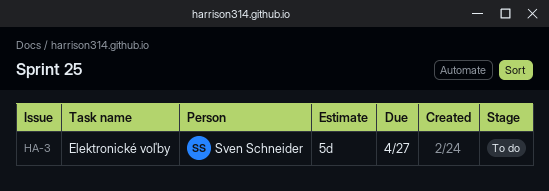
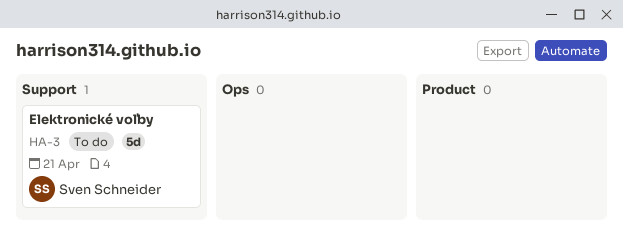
HA-3, due: Apr 27 -> Apr 21

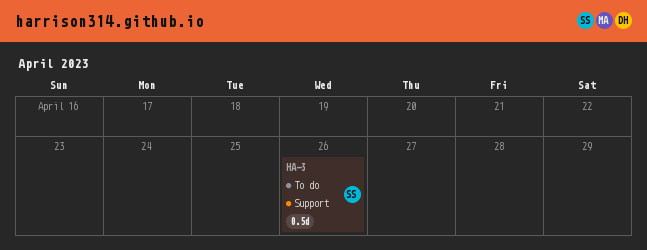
HA-3, estimate: 5d -> 0.5d
HA-3, due: Apr 21 -> Apr 26

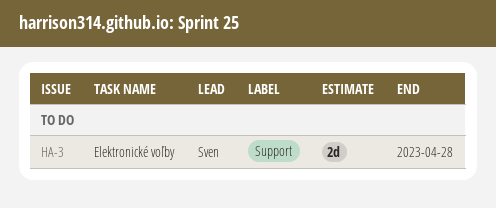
HA-3, estimate: 0.5d -> 2d
HA-3, due: Apr 26 -> Apr 28

